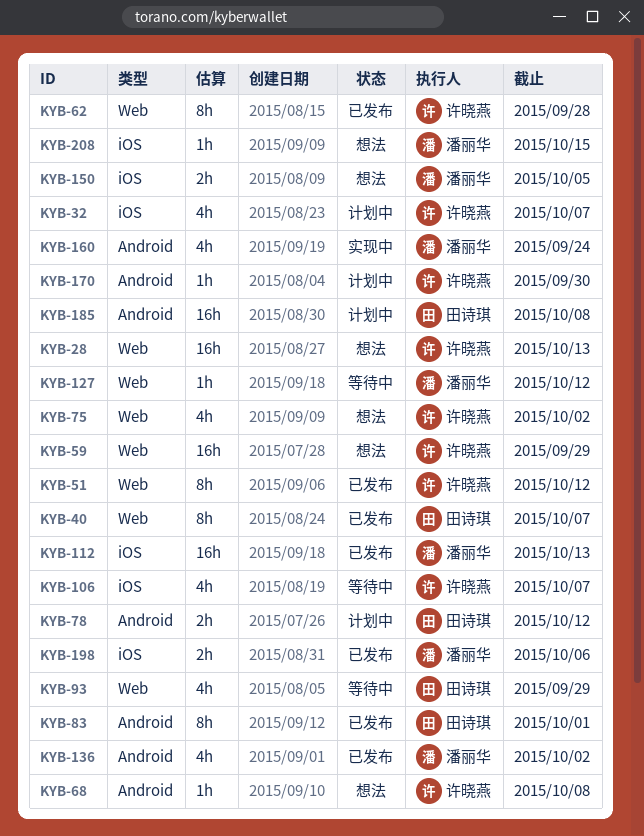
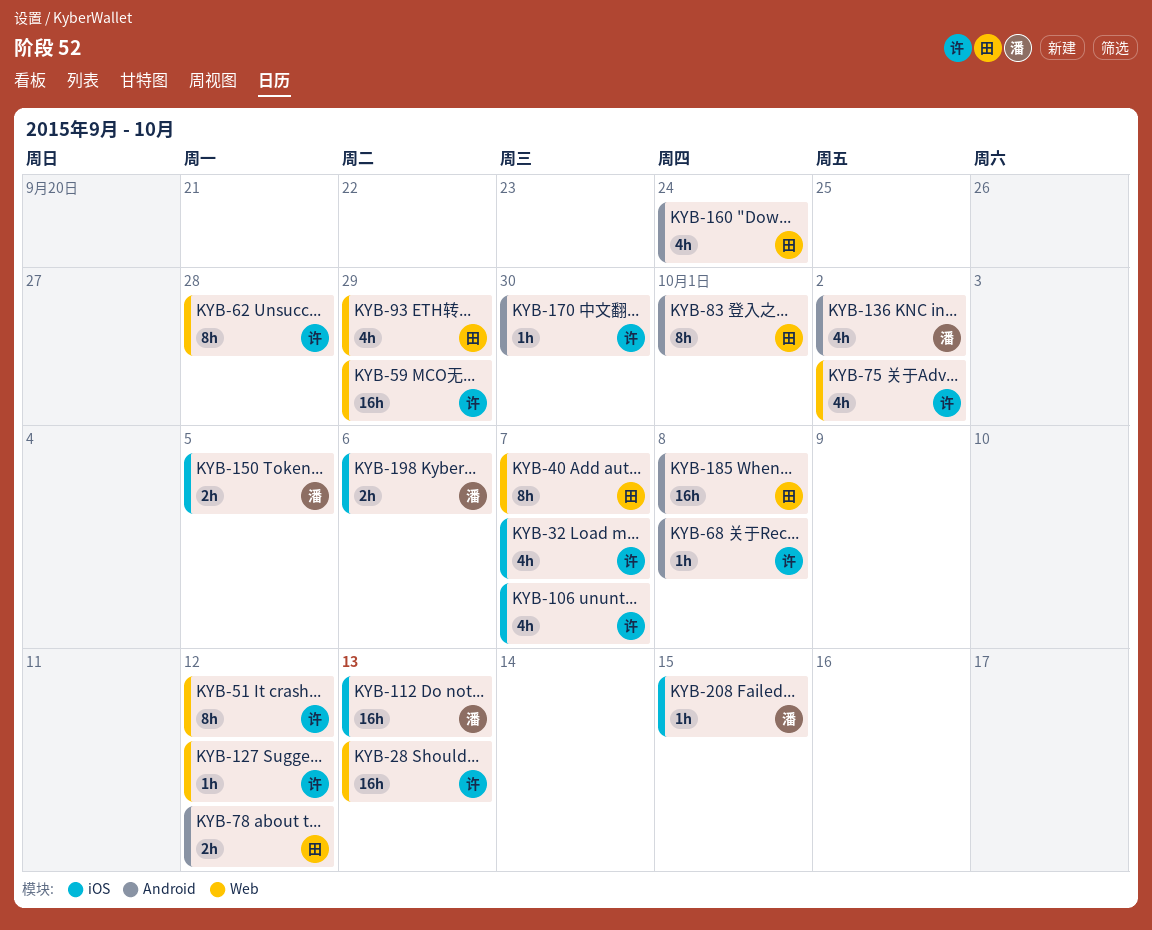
KYB-127, owner: 潘丽华 -> 许晓燕
KYB-160, owner: 潘丽华 -> 田诗琪

